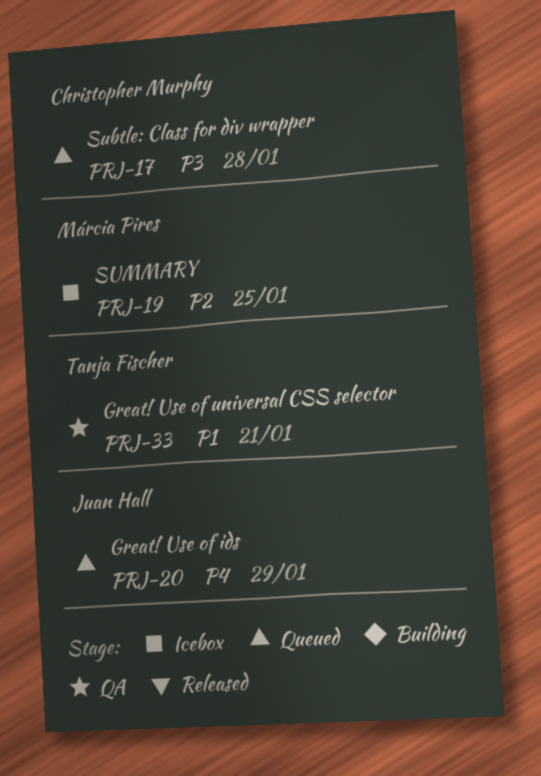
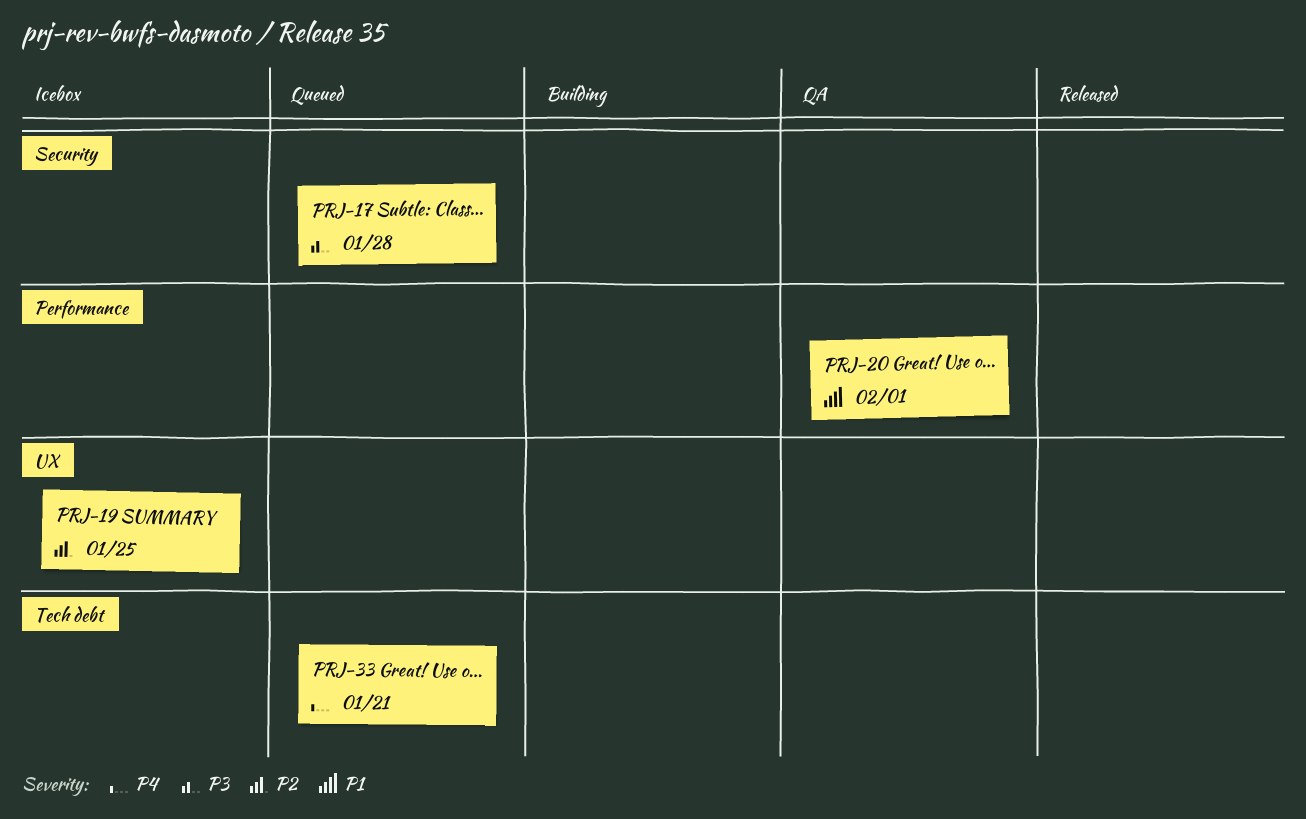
PRJ-20, status: Queued -> QA
PRJ-20, priority: P4 -> P1
PRJ-20, due: Jan 29 -> Feb 1
PRJ-33, status: QA -> Queued
PRJ-33, priority: P1 -> P4

